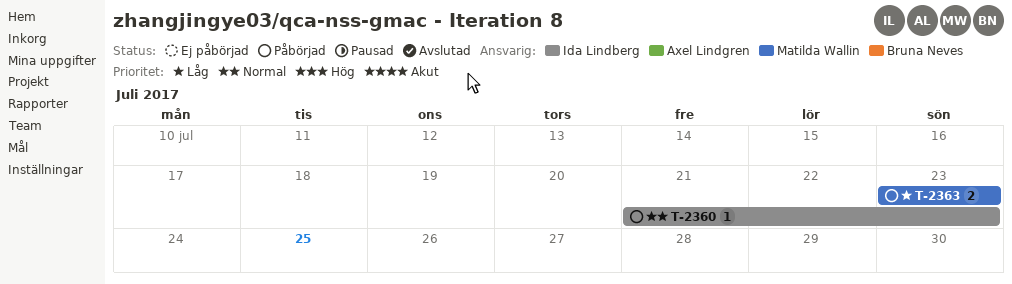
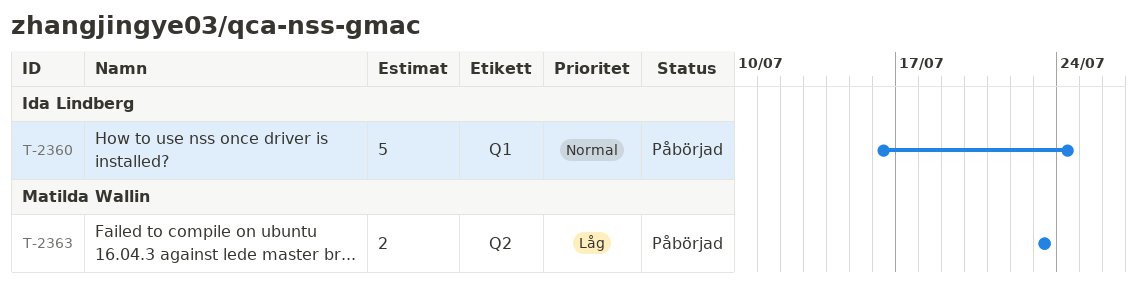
T-2360, estimate: 1 -> 5
T-2360, start: Jul 21 -> Jul 16
T-2360, due: Jul 23 -> Jul 24

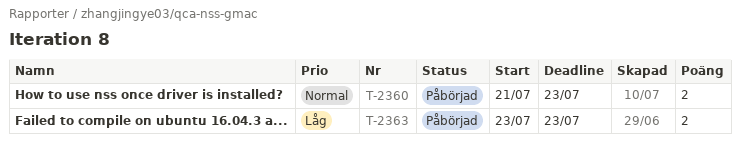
T-2360, estimate: 5 -> 2
T-2360, start: Jul 16 -> Jul 21
T-2360, due: Jul 24 -> Jul 23

